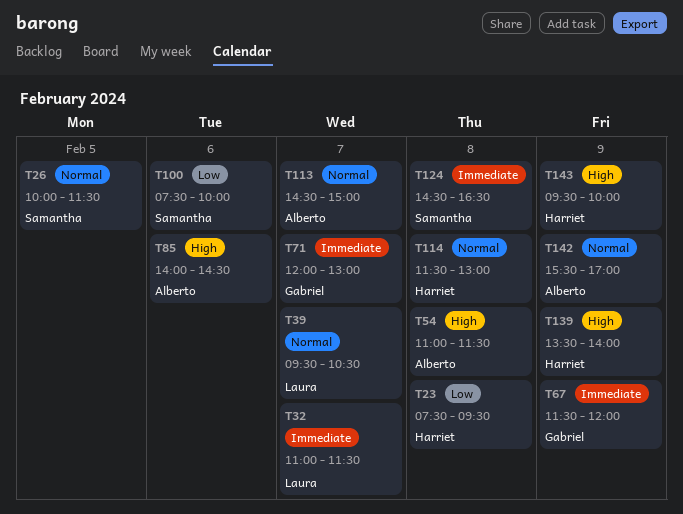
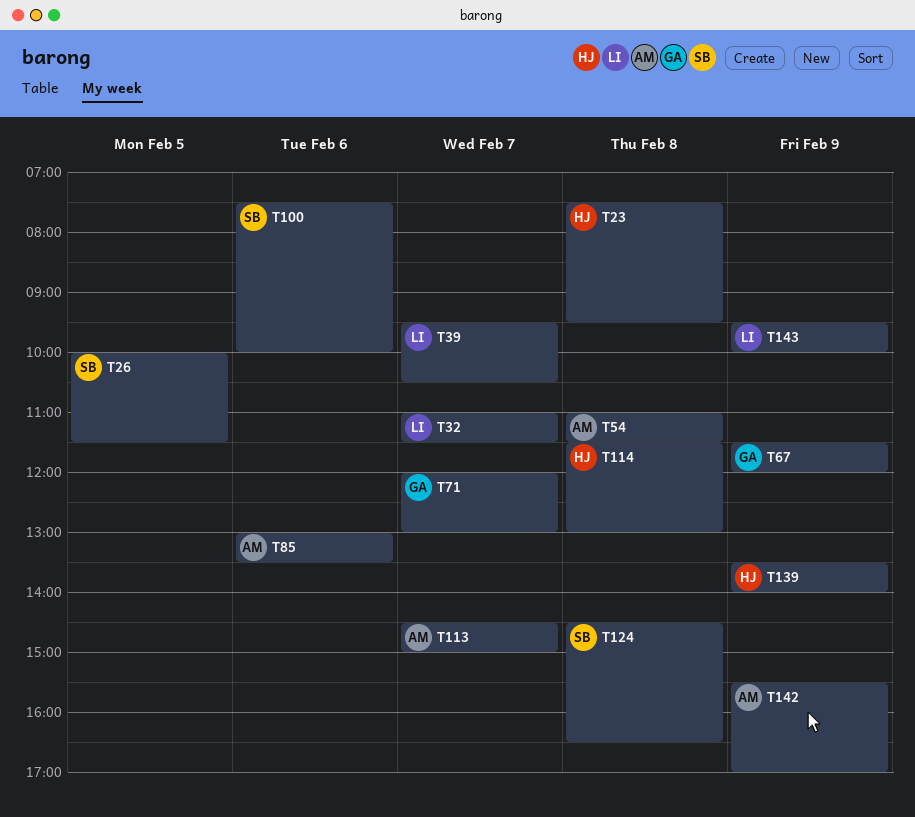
T85, begins: 14:00 -> 13:00
T85, ends: 14:30 -> 13:30
T143, owner: Harriet -> Laura

